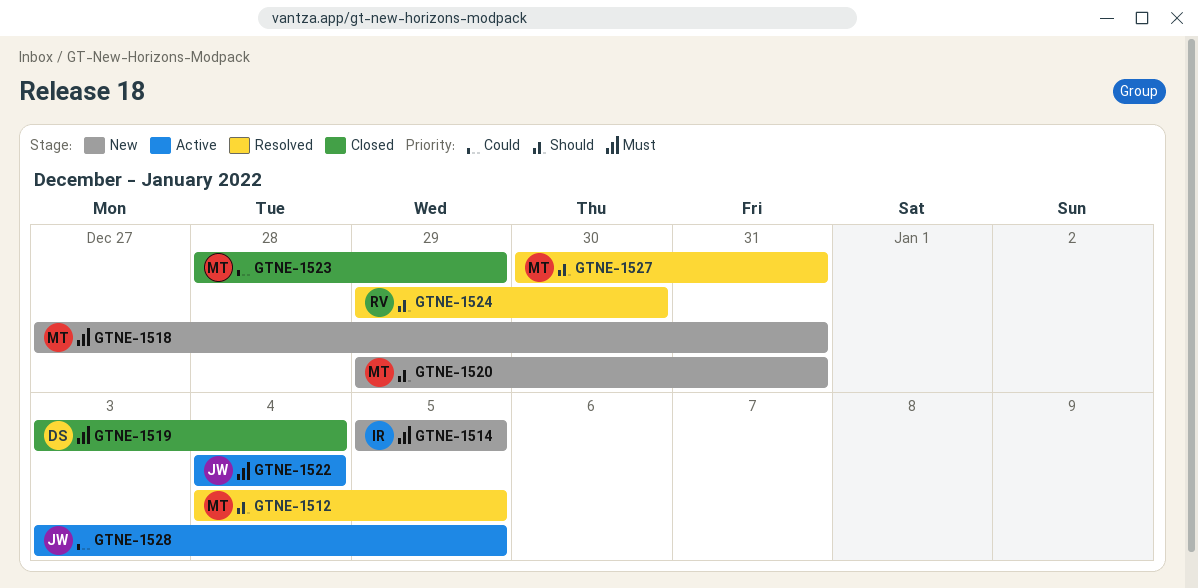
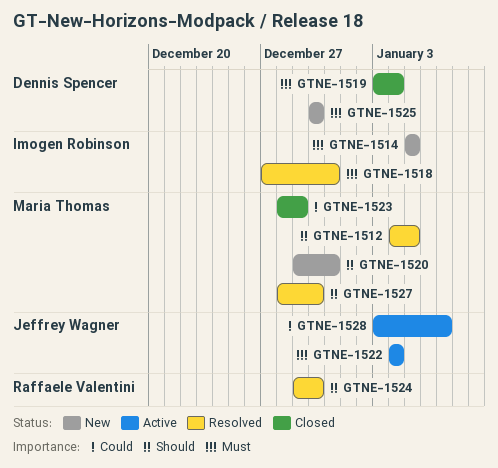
GTNE-1518, status: New -> Resolved
GTNE-1518, owner: Maria Thomas -> Imogen Robinson
GTNE-1525: none -> present
GTNE-1527, start: Dec 30 -> Dec 28
GTNE-1527, due: Dec 31 -> Dec 30
GTNE-1528, due: Jan 5 -> Jan 7

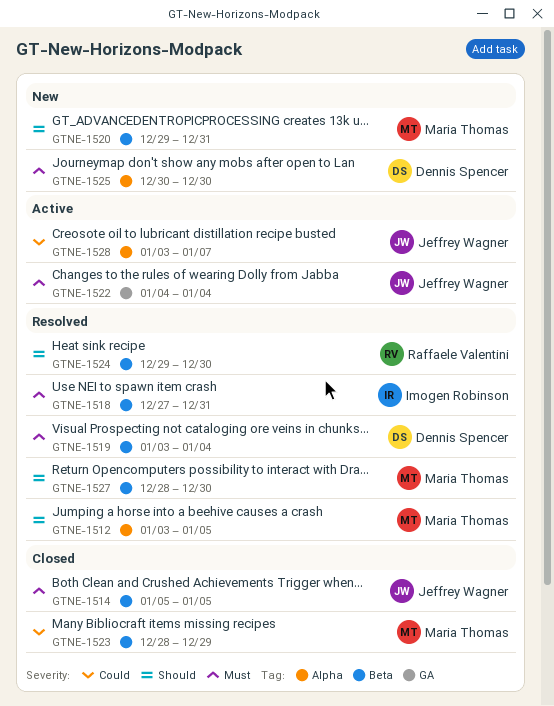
GTNE-1512, start: Jan 4 -> Jan 3
GTNE-1514, status: New -> Closed
GTNE-1514, owner: Imogen Robinson -> Jeffrey Wagner
GTNE-1519, status: Closed -> Resolved

